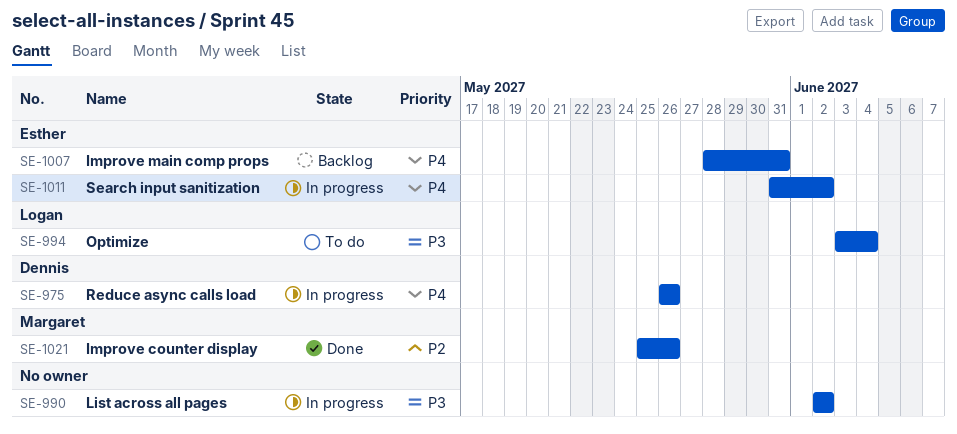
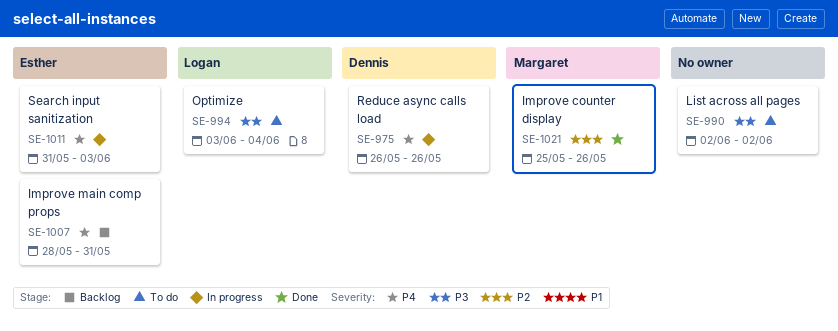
SE-990, status: In progress -> To do
SE-1011, due: Jun 2 -> Jun 3

